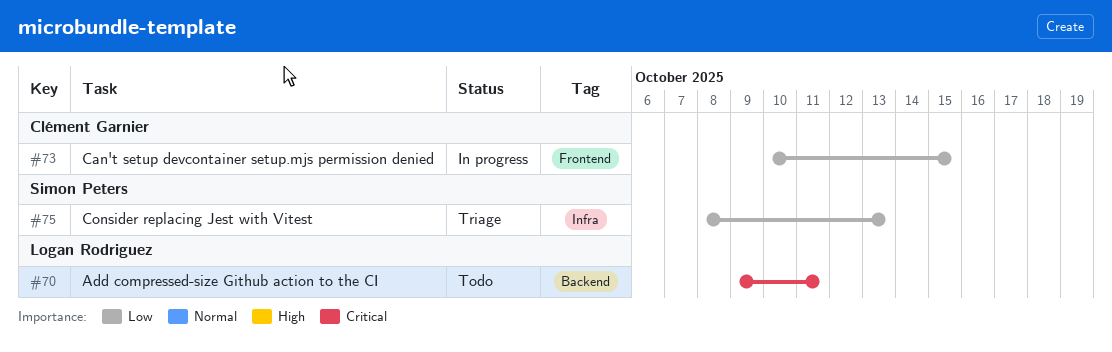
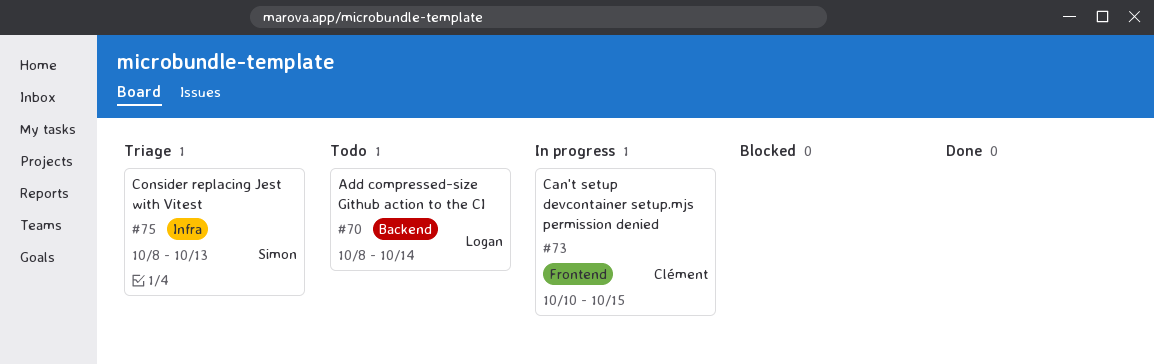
#70, start: Oct 9 -> Oct 8
#70, due: Oct 11 -> Oct 14

